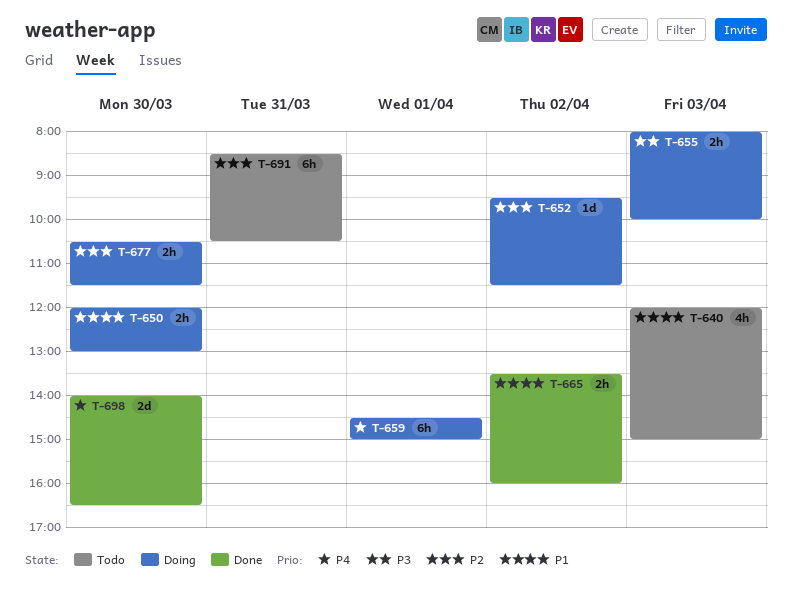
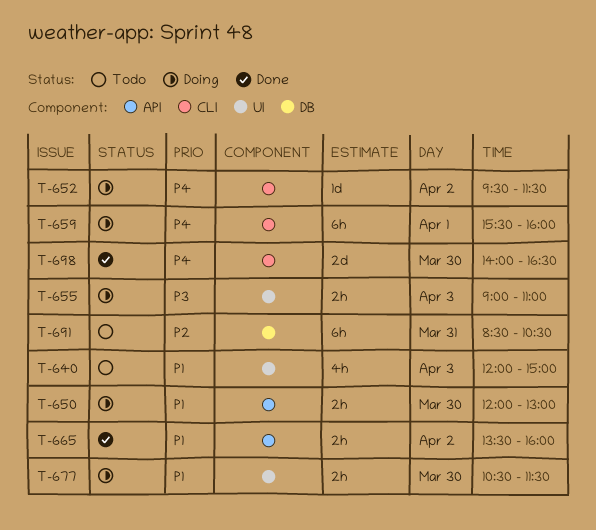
T-652, priority: P2 -> P4
T-655, begins: 08:00 -> 09:00
T-655, ends: 10:00 -> 11:00
T-659, begins: 14:30 -> 15:30
T-659, ends: 15:00 -> 16:00
T-677, priority: P2 -> P1

